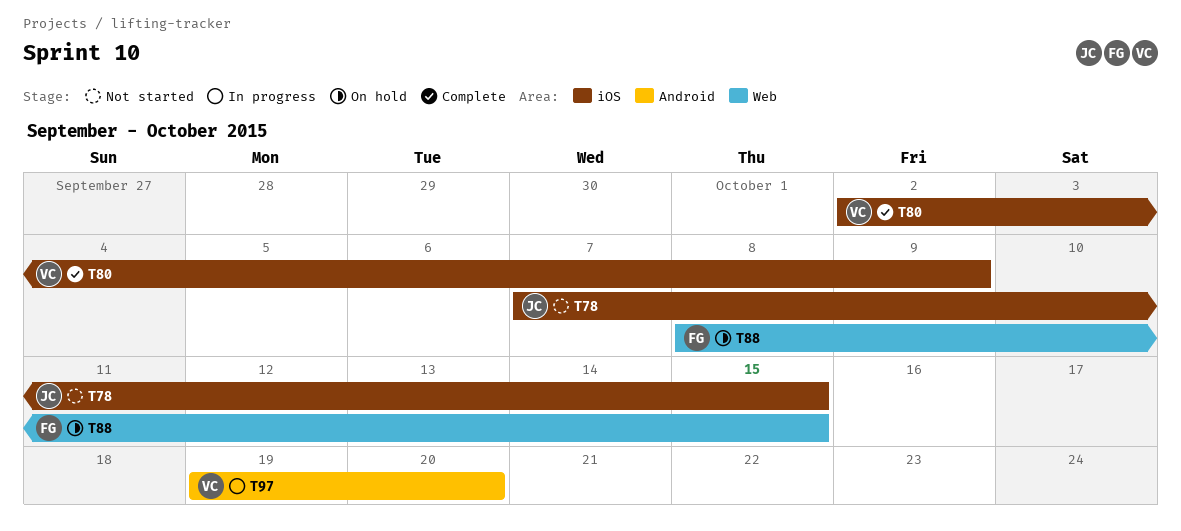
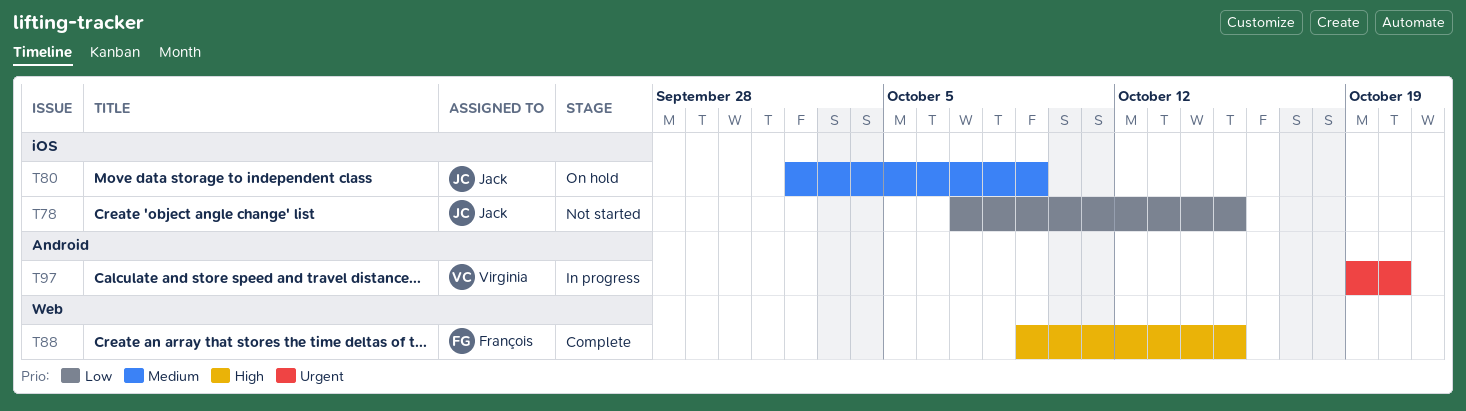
T80, status: Complete -> On hold
T80, owner: Virginia -> Jack
T88, status: On hold -> Complete
T88, start: Oct 8 -> Oct 9

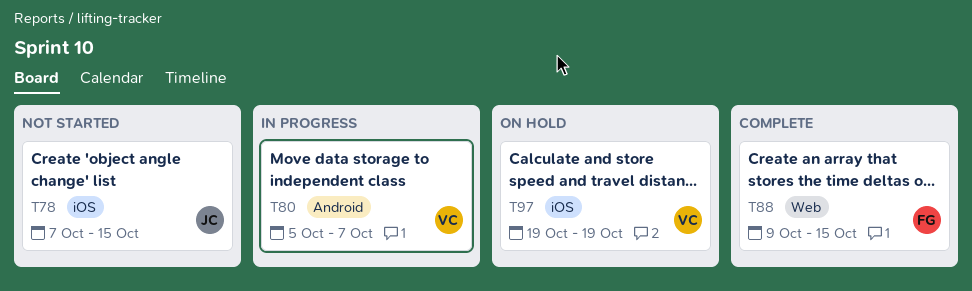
T80, status: On hold -> In progress
T80, owner: Jack -> Virginia
T80, label: iOS -> Android
T80, start: Oct 2 -> Oct 5
T80, due: Oct 9 -> Oct 7
T97, status: In progress -> On hold
T97, label: Android -> iOS
T97, due: Oct 20 -> Oct 19

